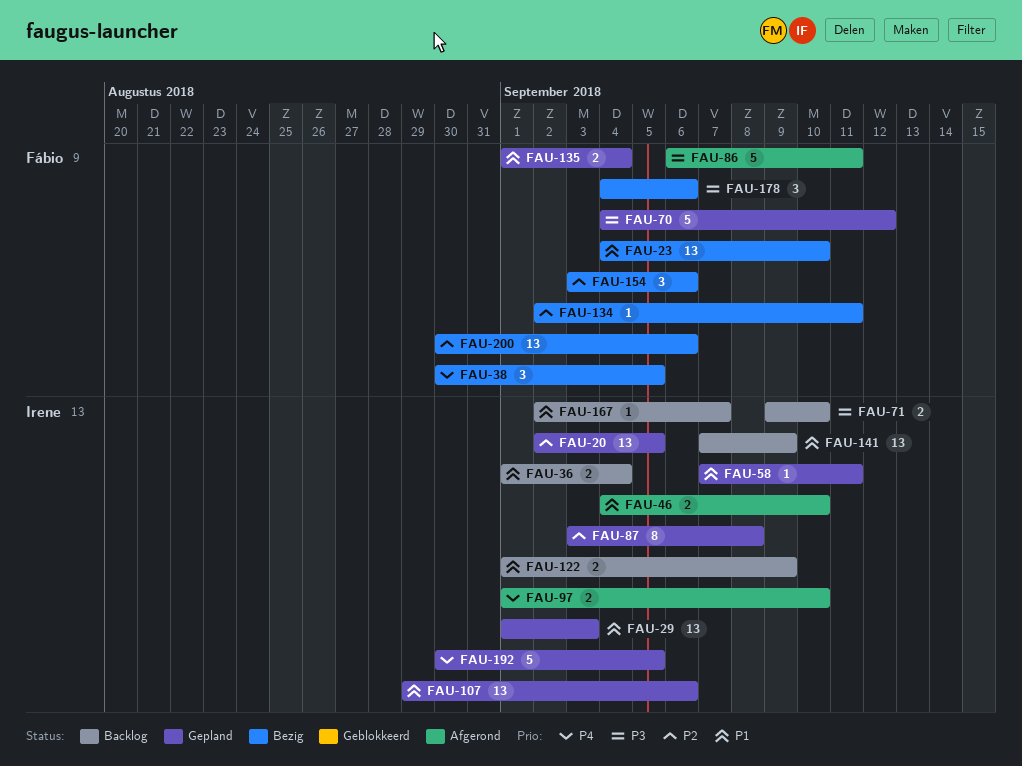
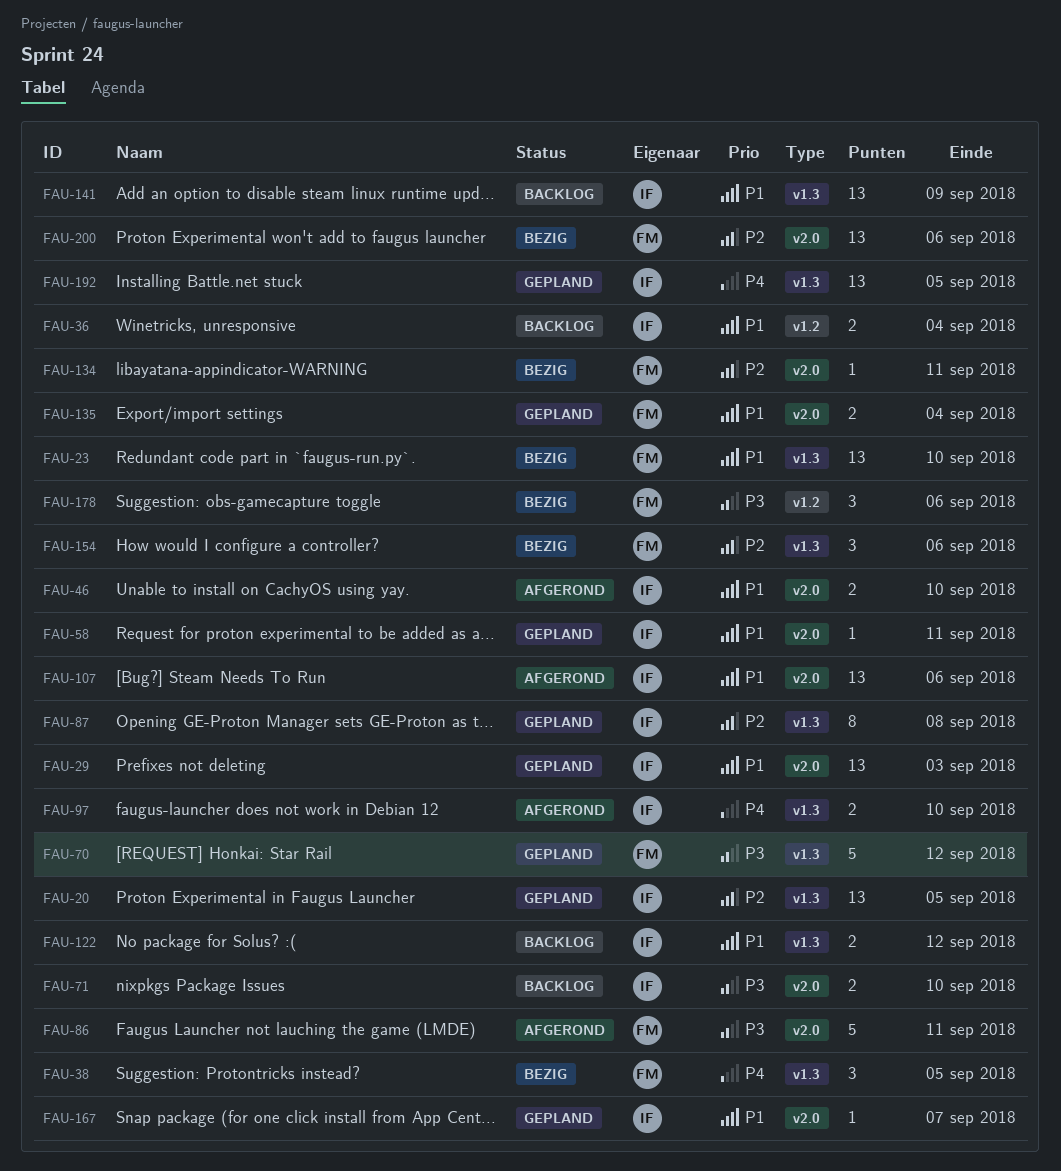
FAU-107, status: Gepland -> Afgerond
FAU-122, due: Sep 9 -> Sep 12
FAU-167, status: Backlog -> Gepland
FAU-192, estimate: 5 -> 13

